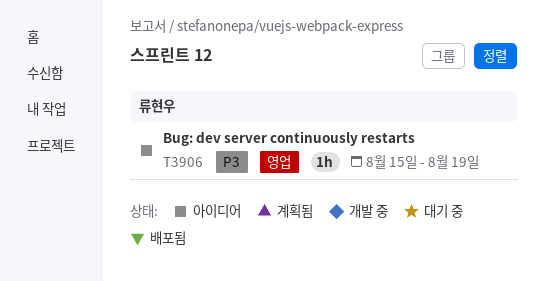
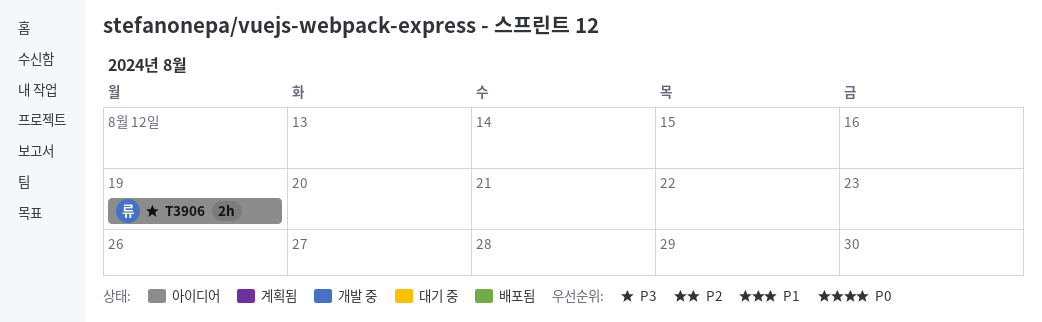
T3906, estimate: 1h -> 2h
T3906, start: Aug 15 -> Aug 19

